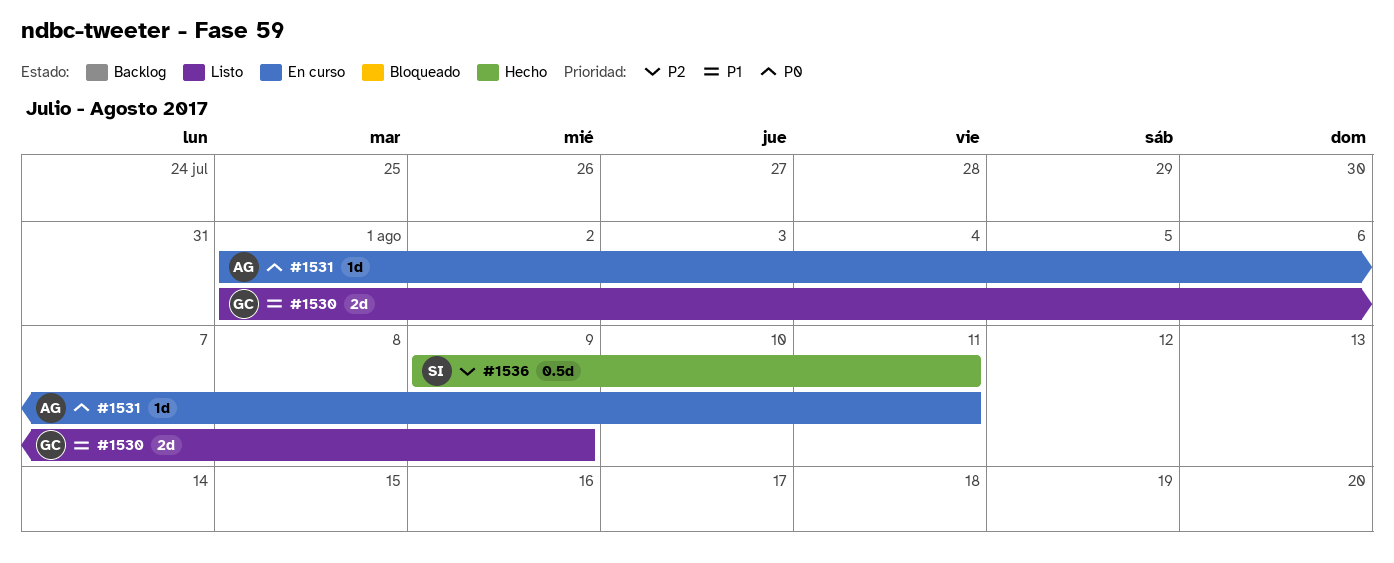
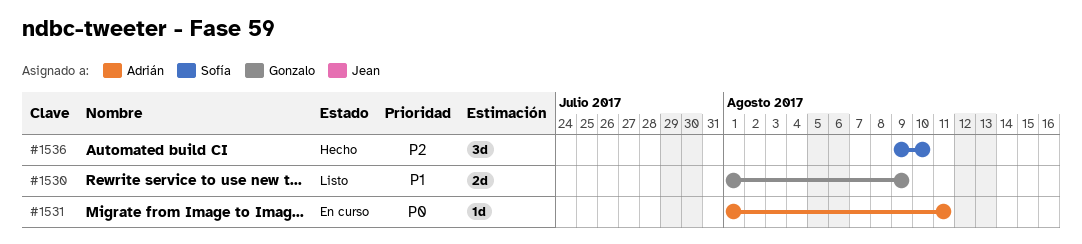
#1536, estimate: 0.5d -> 3d
#1536, due: Aug 11 -> Aug 10

